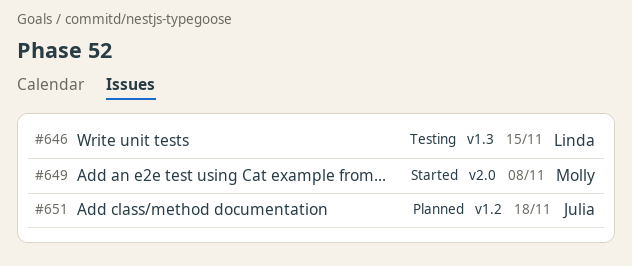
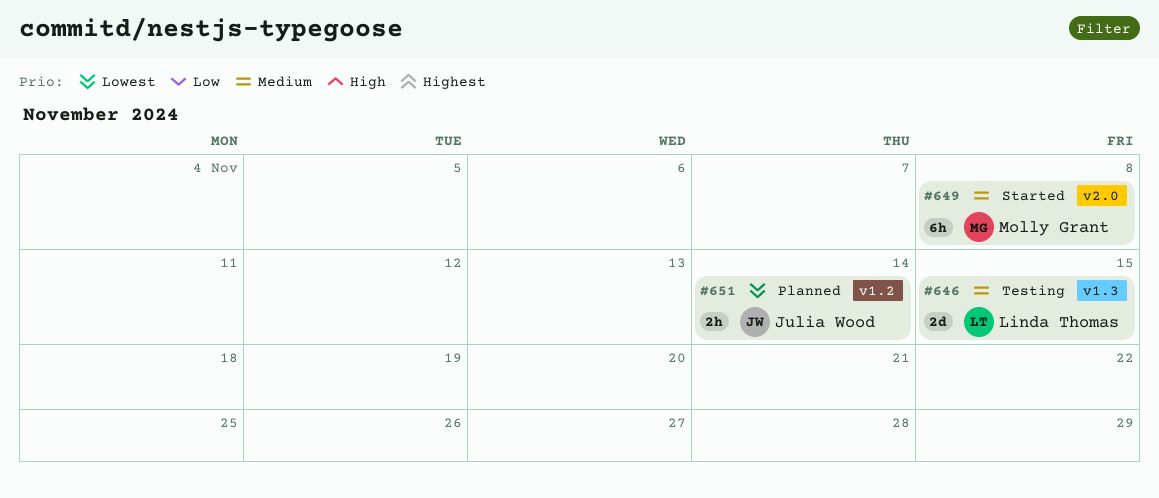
#651, due: Nov 18 -> Nov 14

